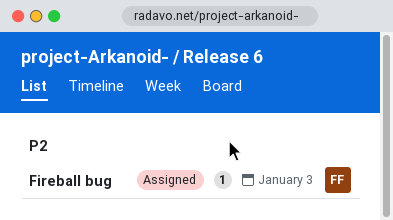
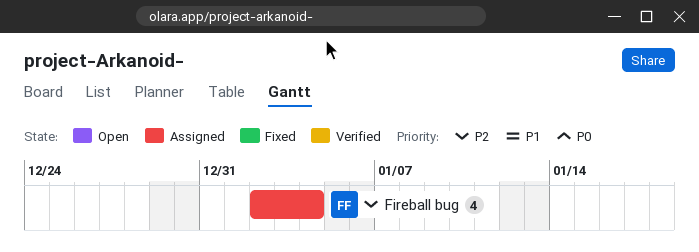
Fireball bug, estimate: 1 -> 4
Fireball bug, due: Jan 3 -> Jan 4

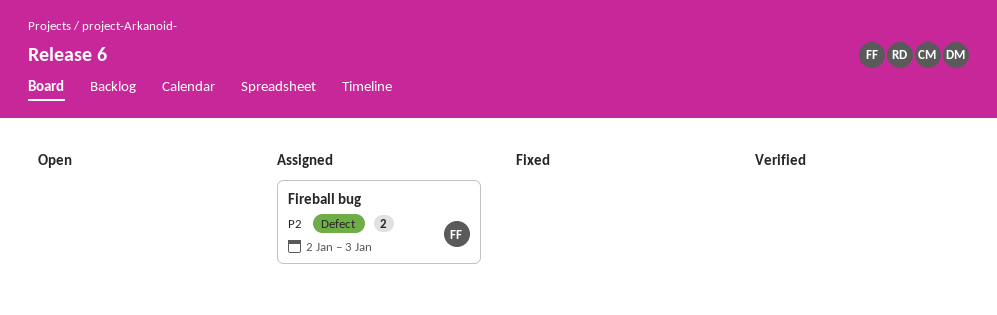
Fireball bug, estimate: 4 -> 2
Fireball bug, due: Jan 4 -> Jan 3

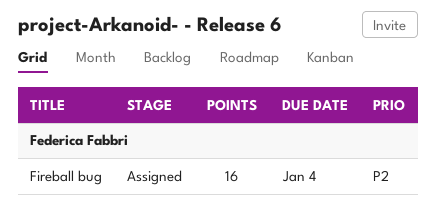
Fireball bug, estimate: 2 -> 16
Fireball bug, due: Jan 3 -> Jan 4

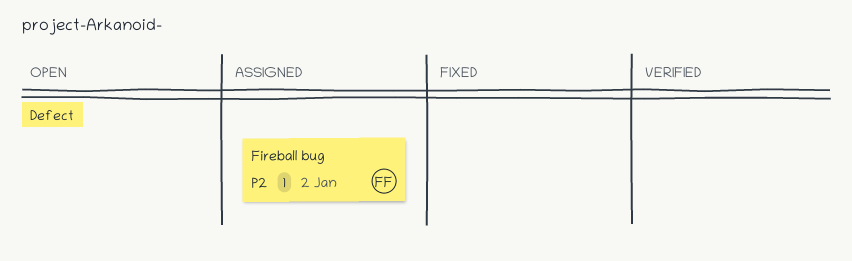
Fireball bug, estimate: 16 -> 1
Fireball bug, due: Jan 4 -> Jan 2

